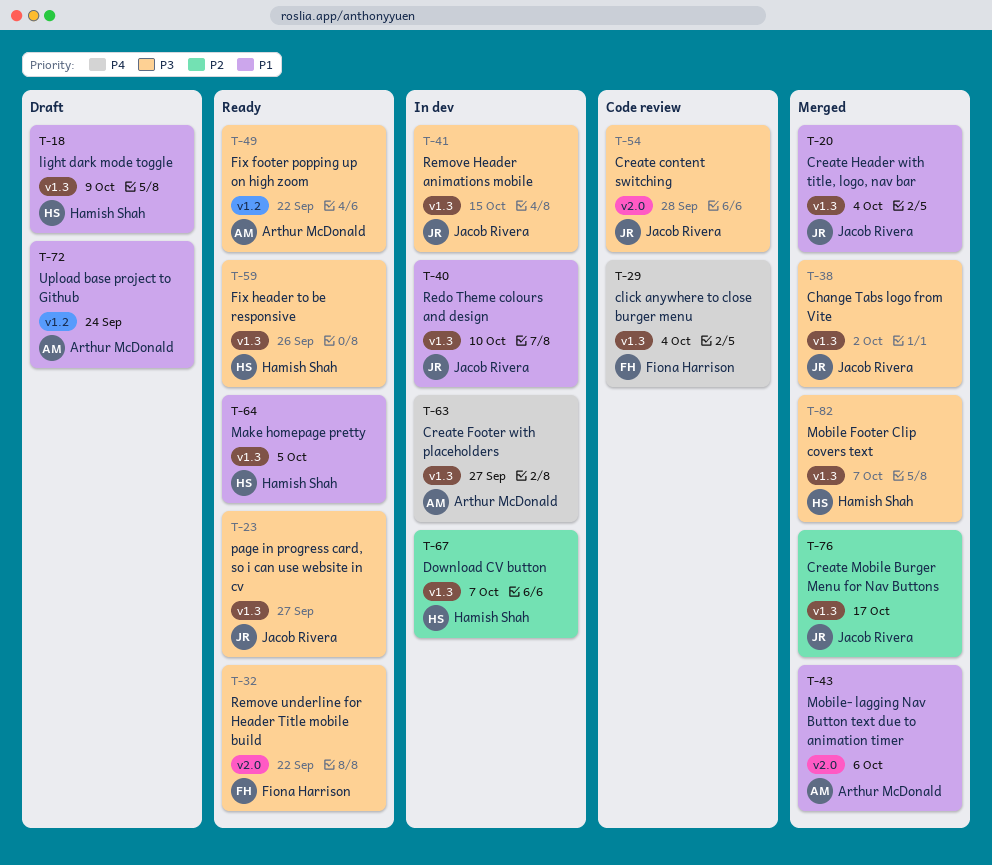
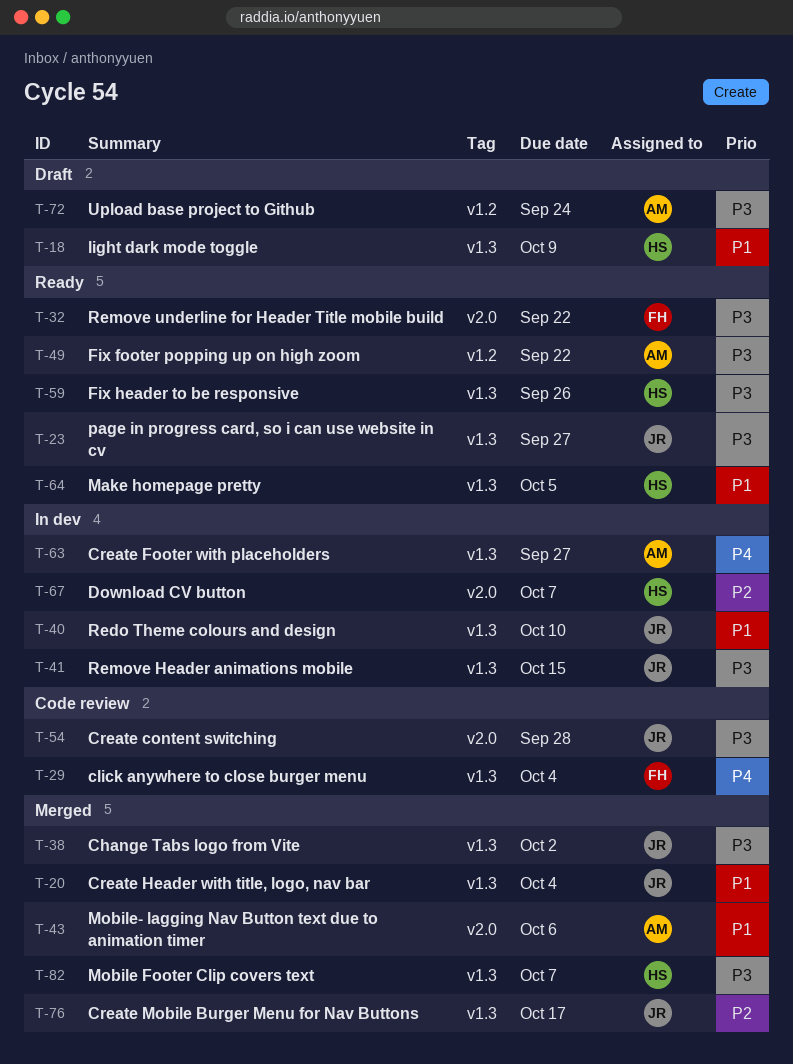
T-67, label: v1.3 -> v2.0
T-72, priority: P1 -> P3

